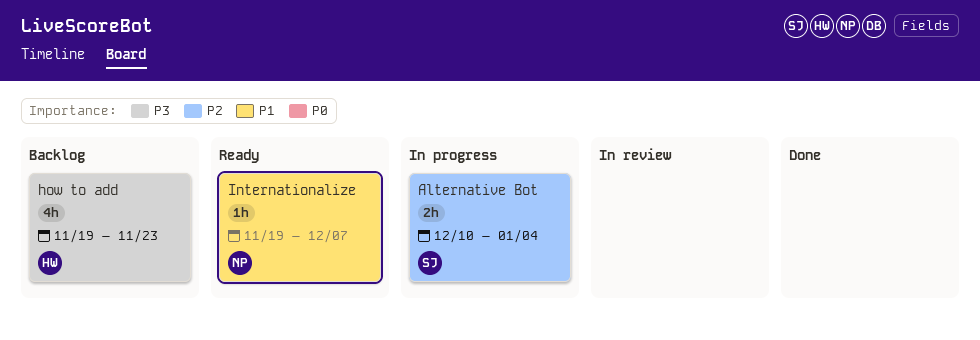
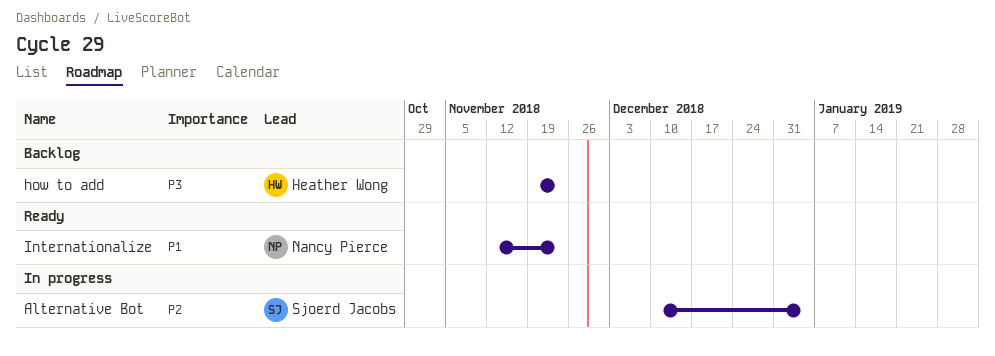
Internationalize, start: Nov 19 -> Nov 12
Internationalize, due: Dec 7 -> Nov 23

